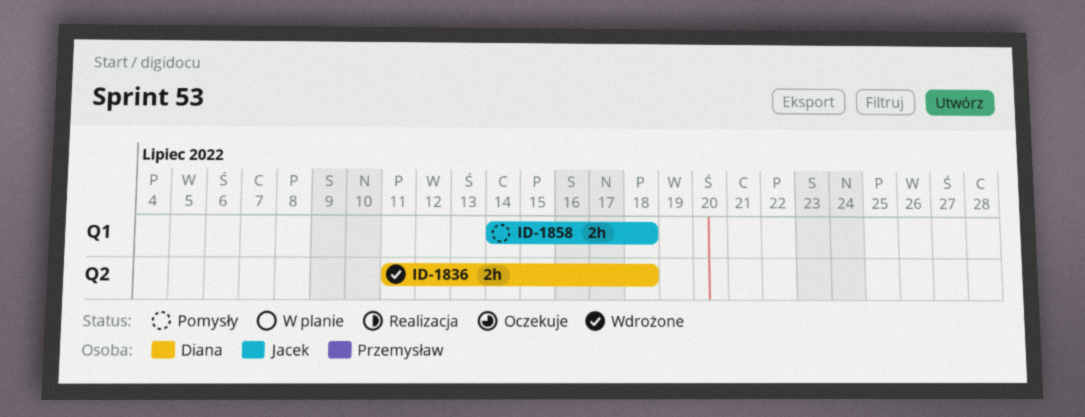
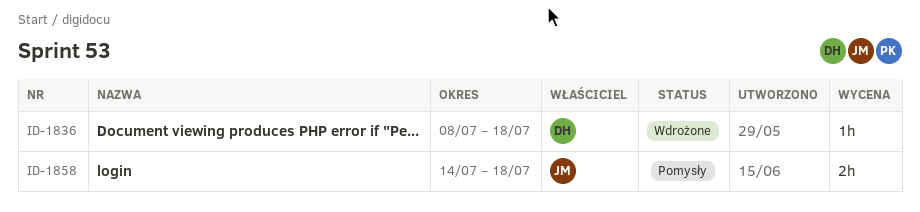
ID-1836, estimate: 2h -> 1h
ID-1836, start: Jul 11 -> Jul 8

